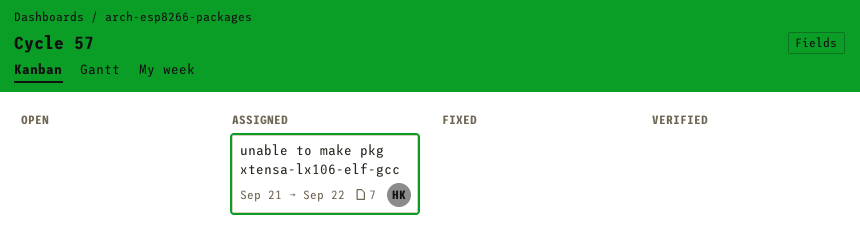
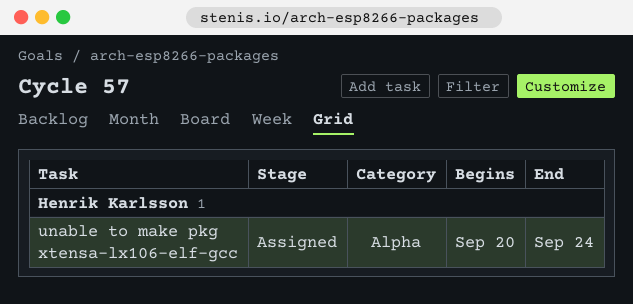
unable to make pkg xtensa-lx106-elf-gcc, start: Sep 21 -> Sep 20
unable to make pkg xtensa-lx106-elf-gcc, due: Sep 22 -> Sep 24

